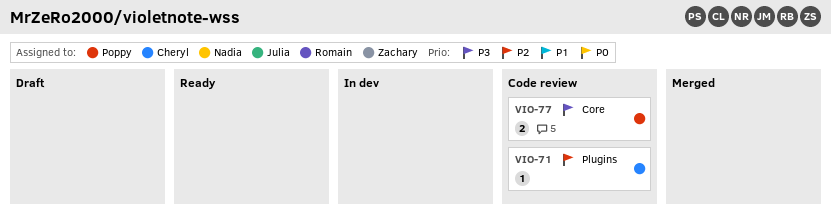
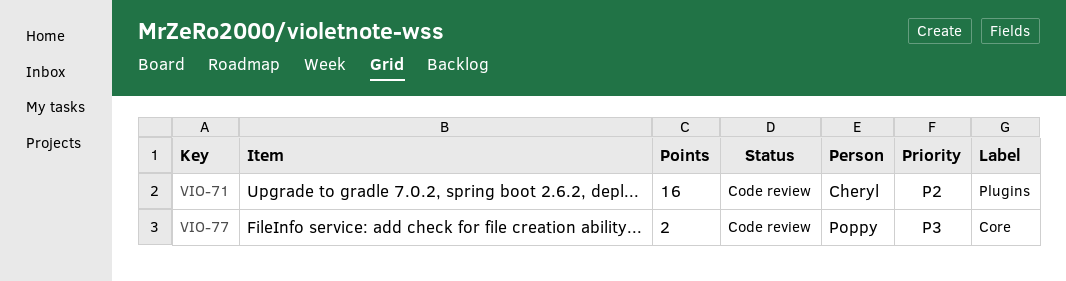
VIO-71, estimate: 1 -> 16

